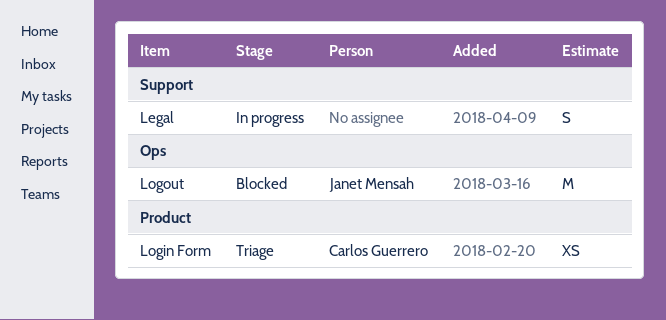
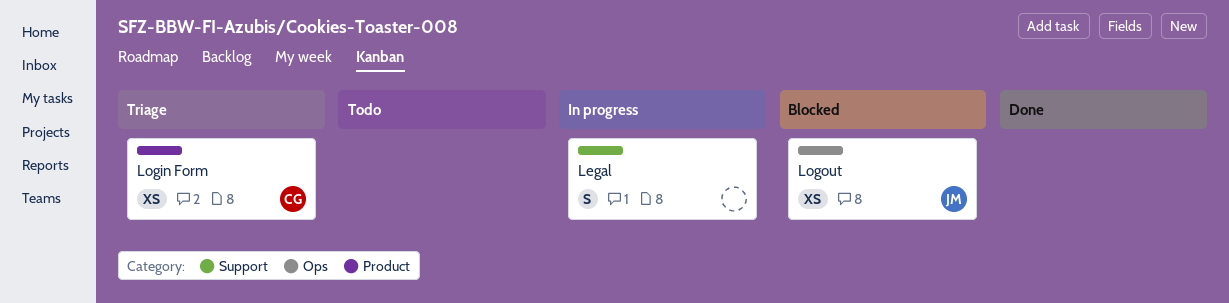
Logout, estimate: M -> XS

